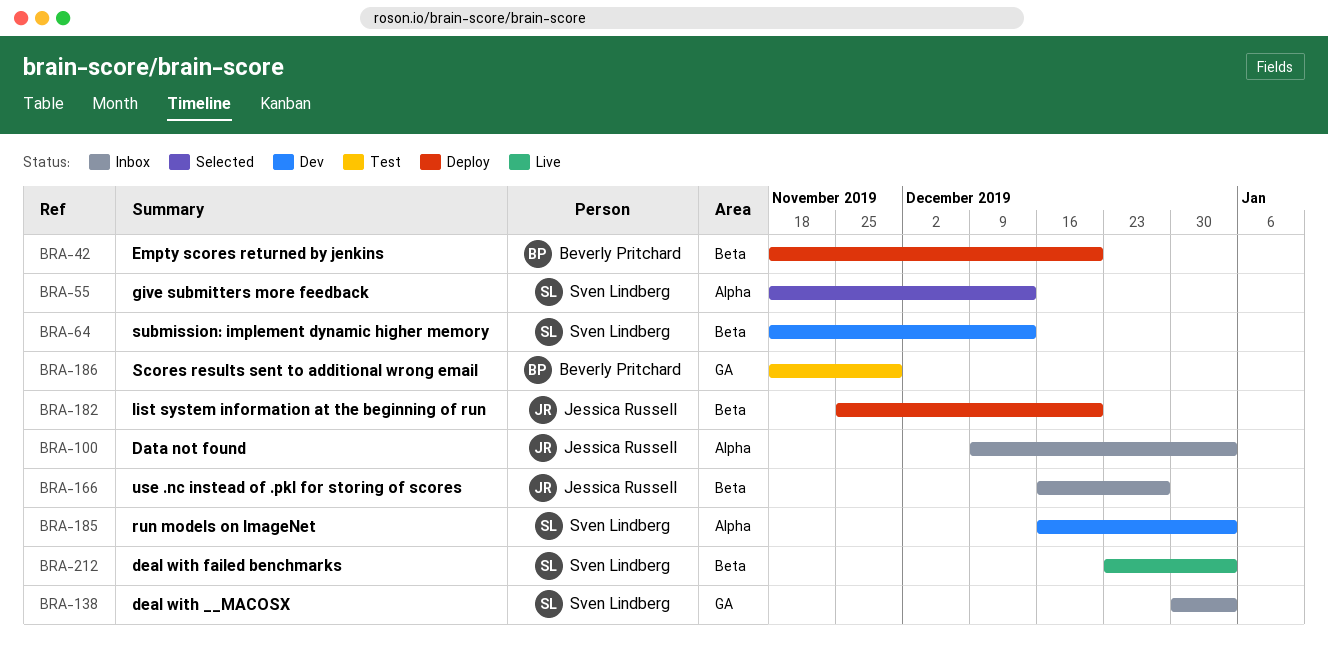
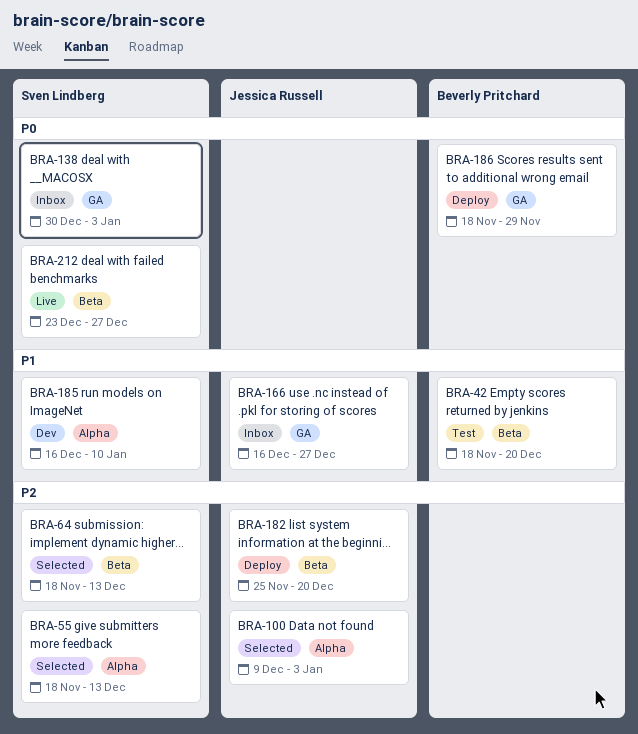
BRA-42, status: Deploy -> Test
BRA-64, status: Dev -> Selected
BRA-100, status: Inbox -> Selected
BRA-166, label: Beta -> GA
BRA-185, due: Jan 3 -> Jan 10
BRA-186, status: Test -> Deploy
BRA-212, due: Jan 3 -> Dec 27

